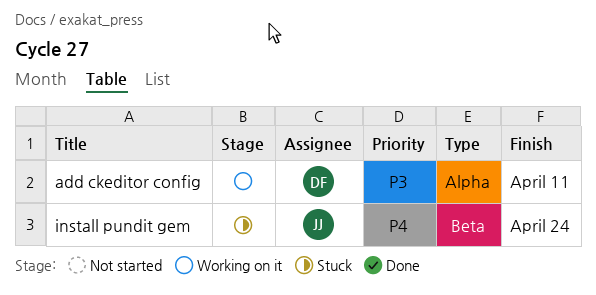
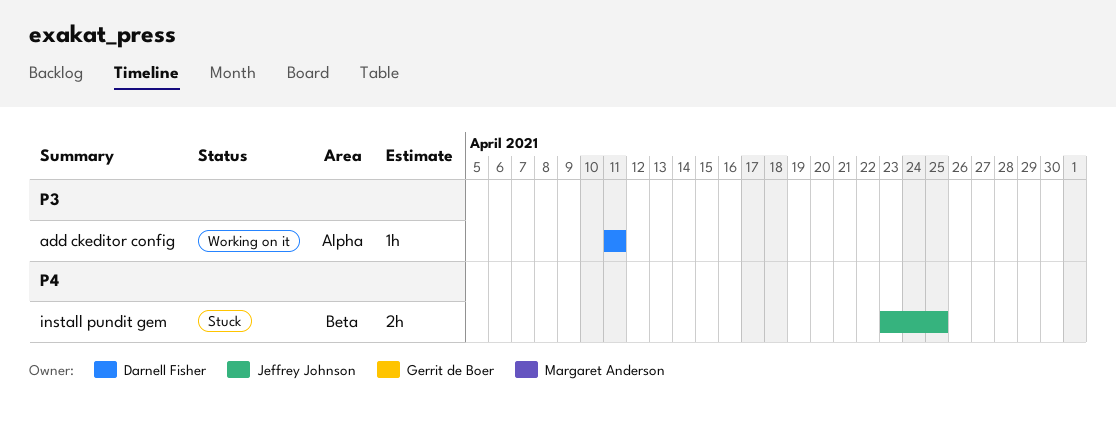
install pundit gem, due: Apr 24 -> Apr 25

